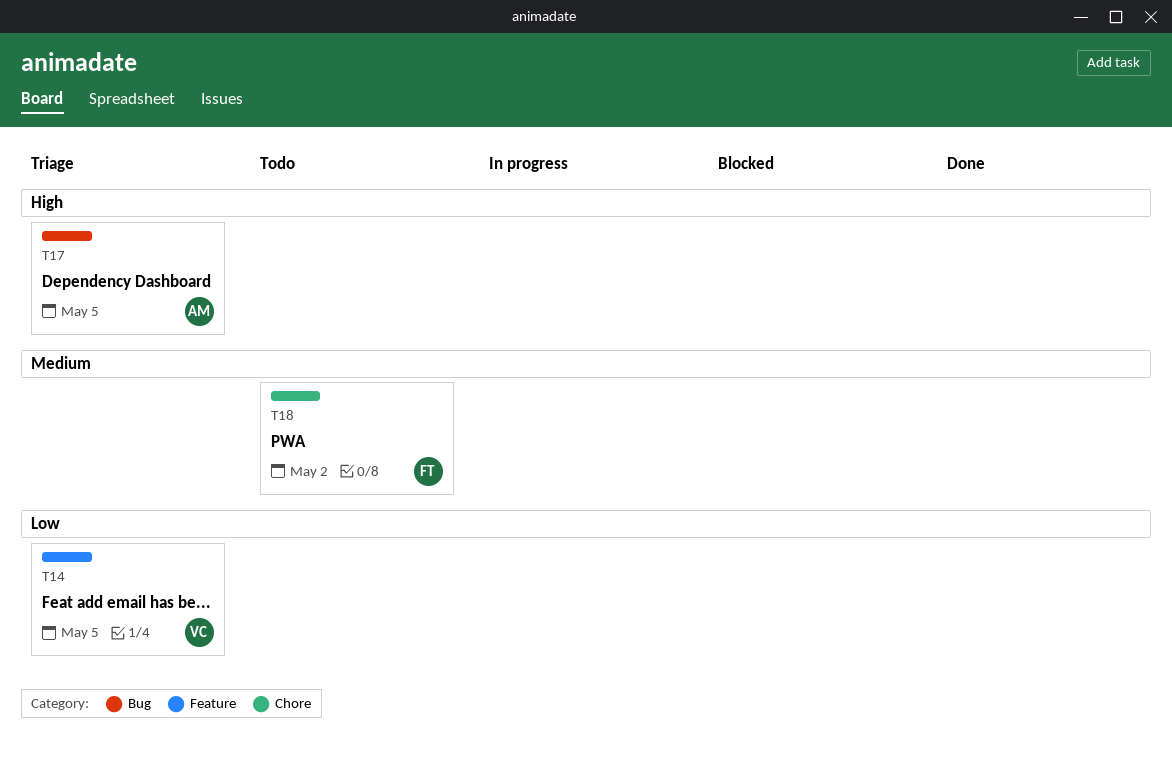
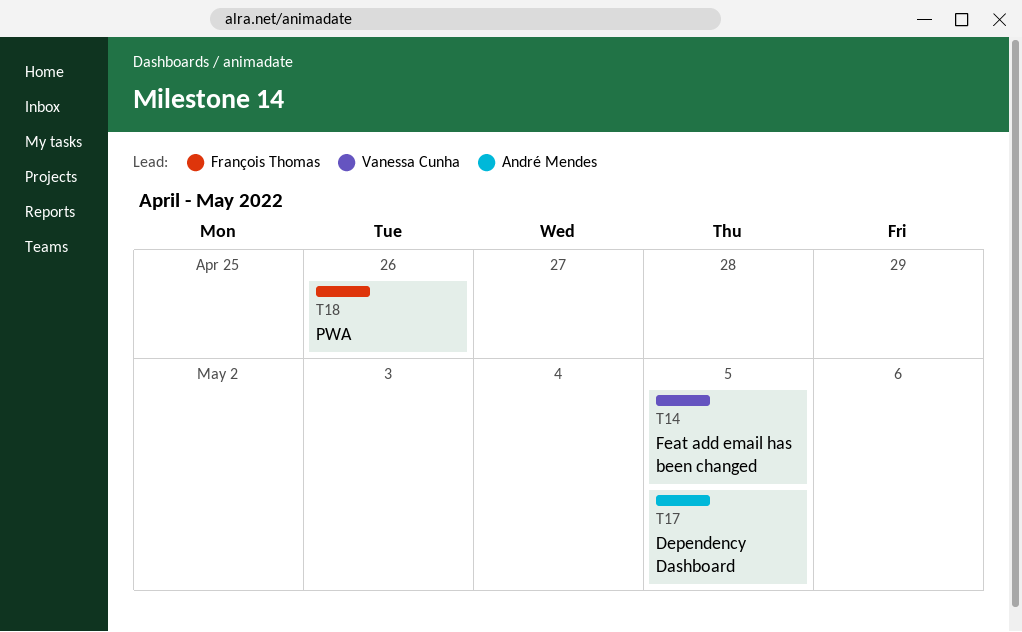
T18, due: May 2 -> Apr 26

